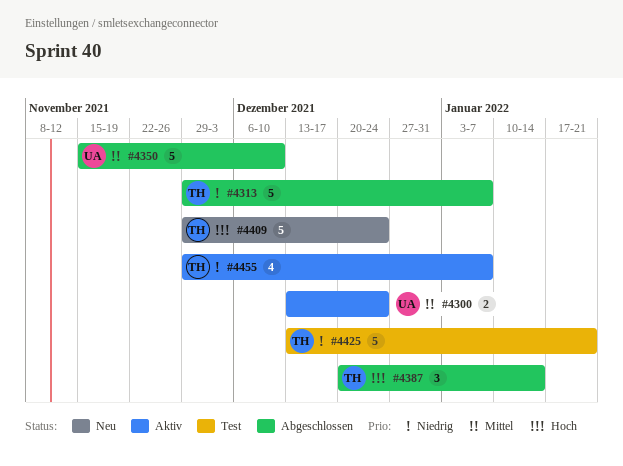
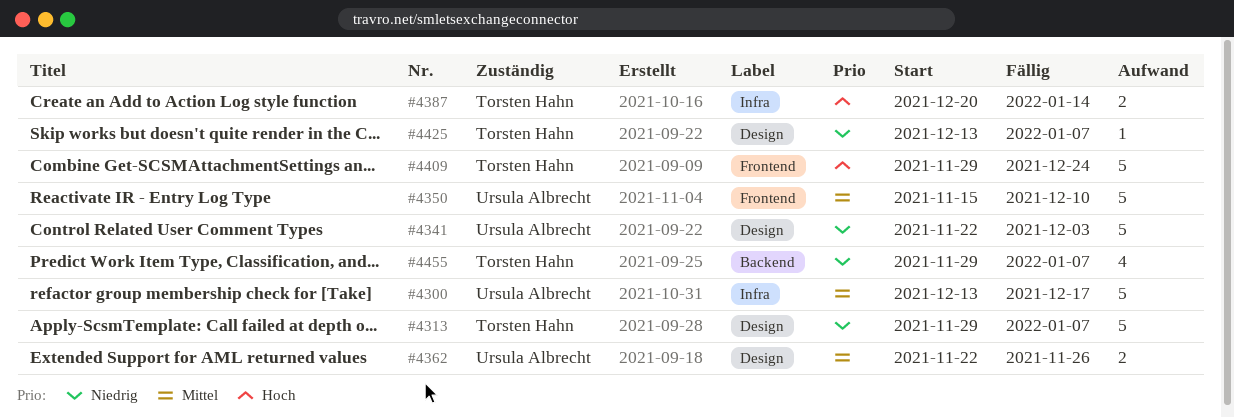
#4300, estimate: 2 -> 5
#4300, due: Dec 24 -> Dec 17
#4341: none -> present
#4362: none -> present
#4387, estimate: 3 -> 2
#4425, estimate: 5 -> 1
#4425, due: Jan 21 -> Jan 7

